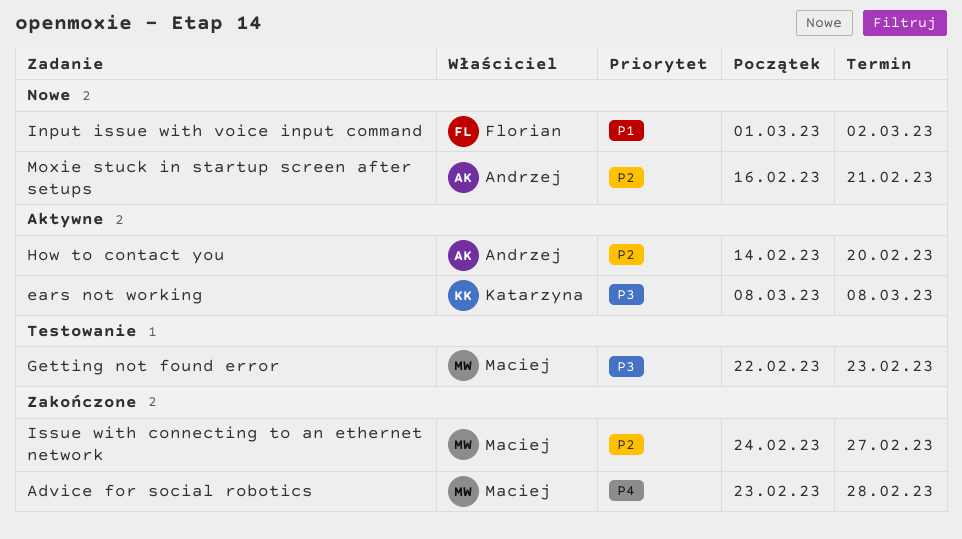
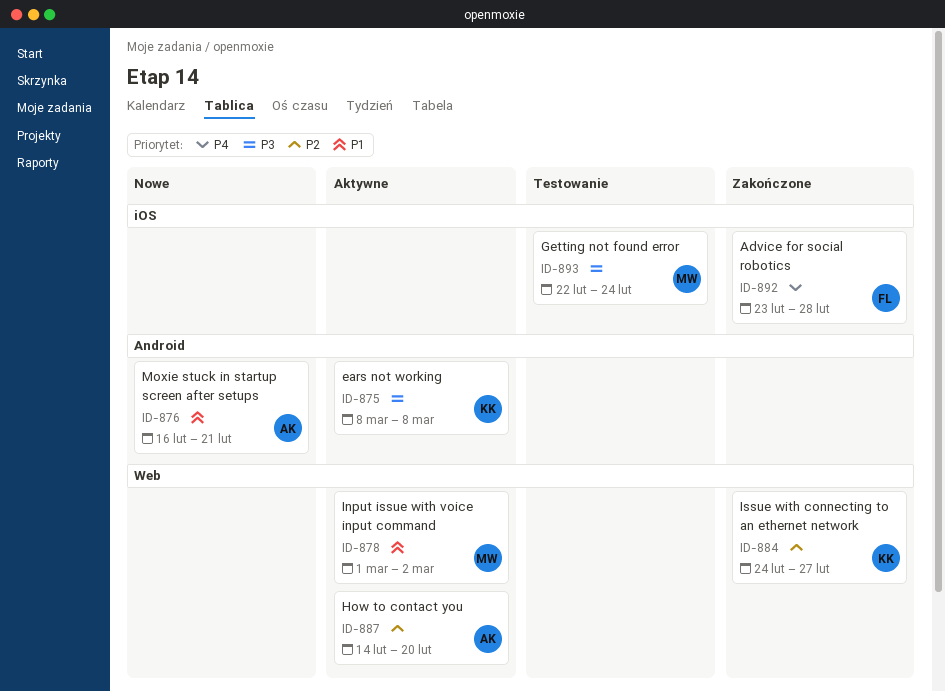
Advice for social robotics, owner: Maciej -> Florian
Getting not found error, due: Feb 23 -> Feb 24
Input issue with voice input command, status: Nowe -> Aktywne
Input issue with voice input command, owner: Florian -> Maciej
Issue with connecting to an ethernet network, owner: Maciej -> Katarzyna
Moxie stuck in startup screen after setups, priority: P2 -> P1

